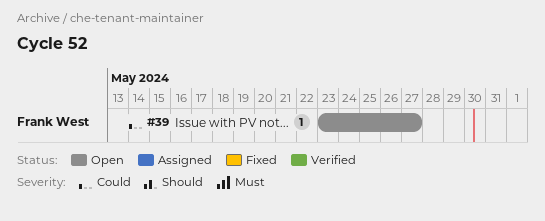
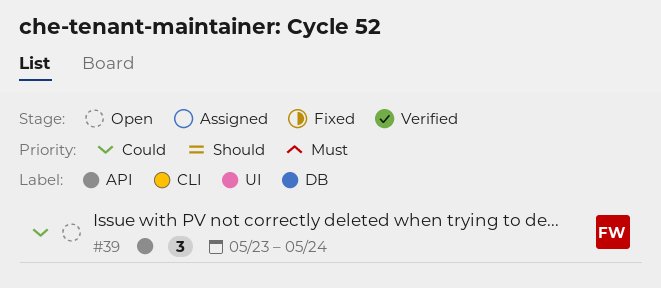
#39, estimate: 1 -> 3
#39, due: May 27 -> May 24

